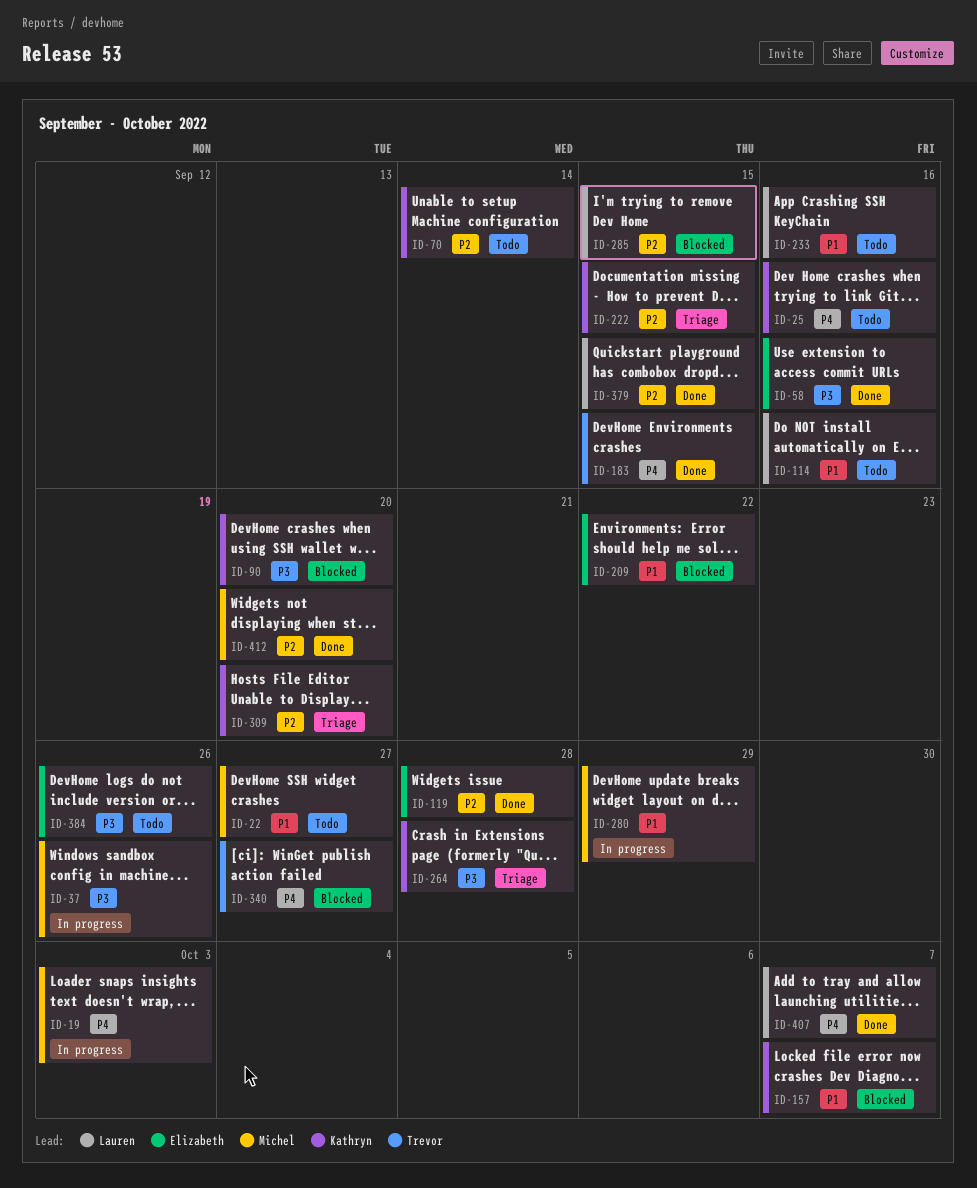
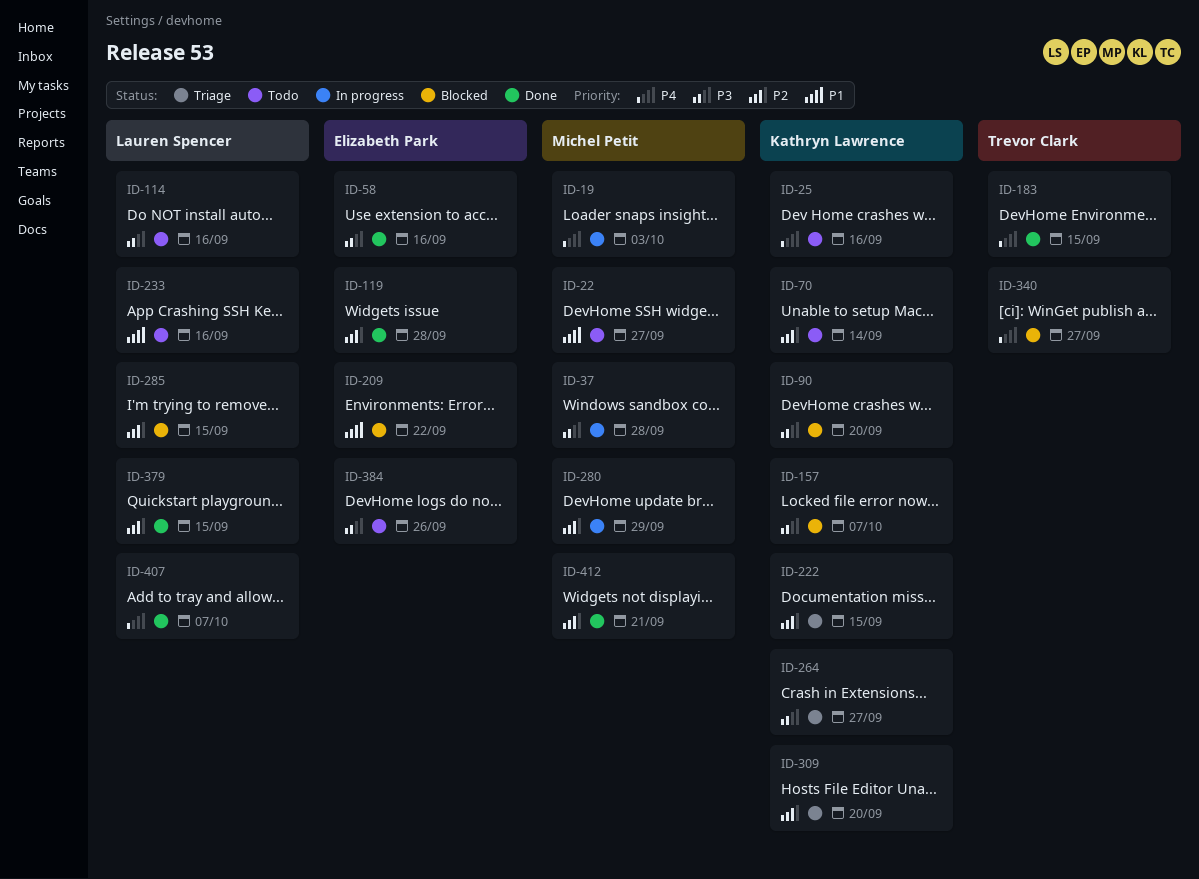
ID-37, due: Sep 26 -> Sep 28
ID-114, priority: P1 -> P3
ID-157, priority: P1 -> P3
ID-264, due: Sep 28 -> Sep 27
ID-280, priority: P1 -> P2
ID-412, due: Sep 20 -> Sep 21

